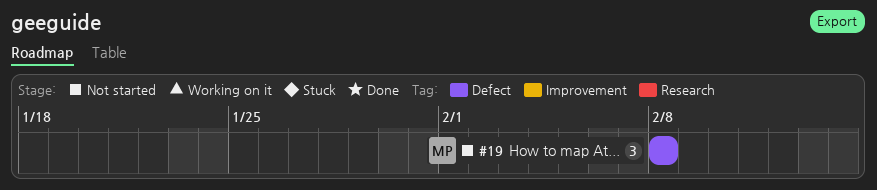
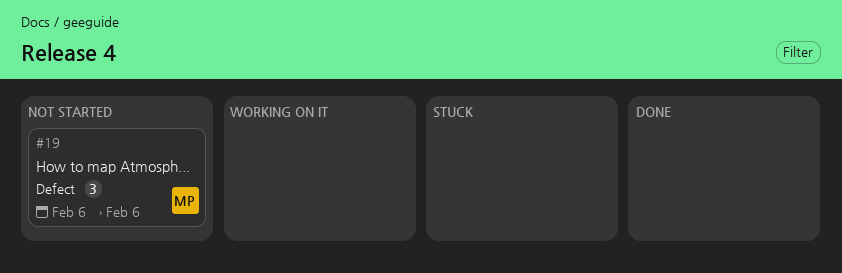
#19, start: Feb 8 -> Feb 6
#19, due: Feb 8 -> Feb 6

